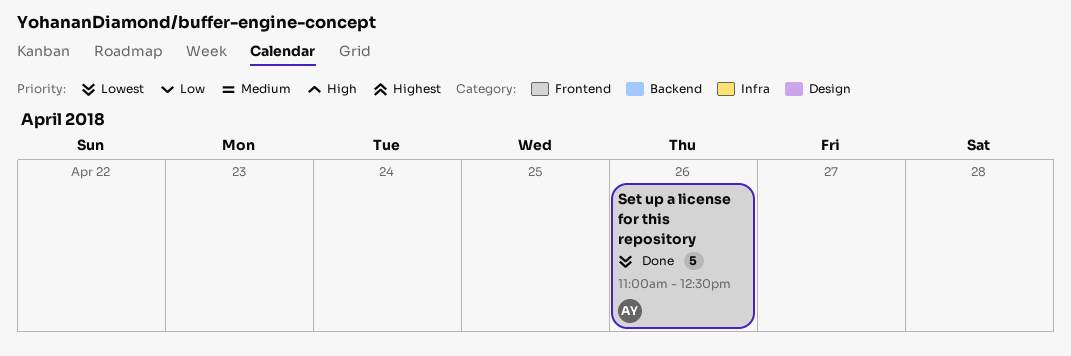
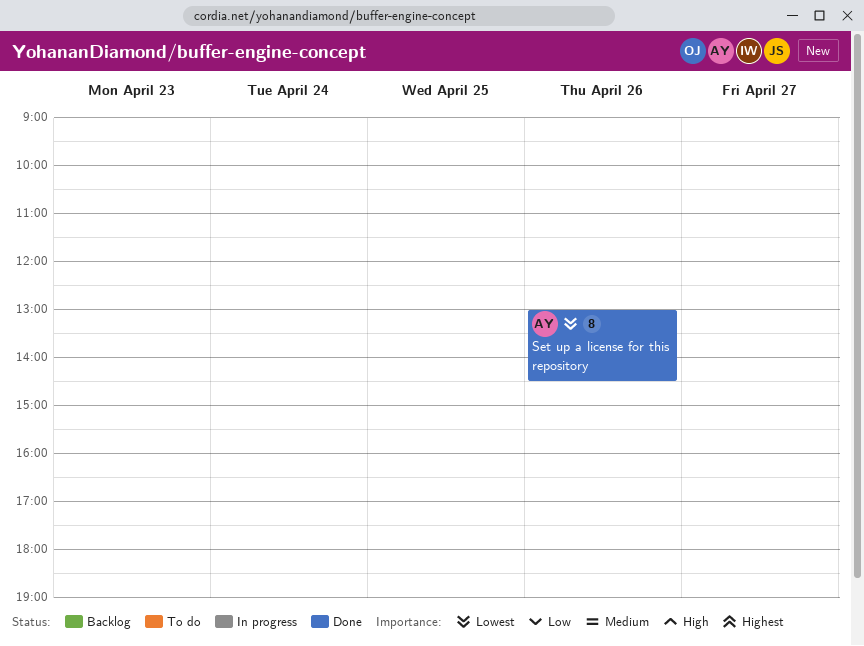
Set up a license for this repository, estimate: 5 -> 8
Set up a license for this repository, begins: 11:00 -> 13:00
Set up a license for this repository, ends: 12:30 -> 14:30

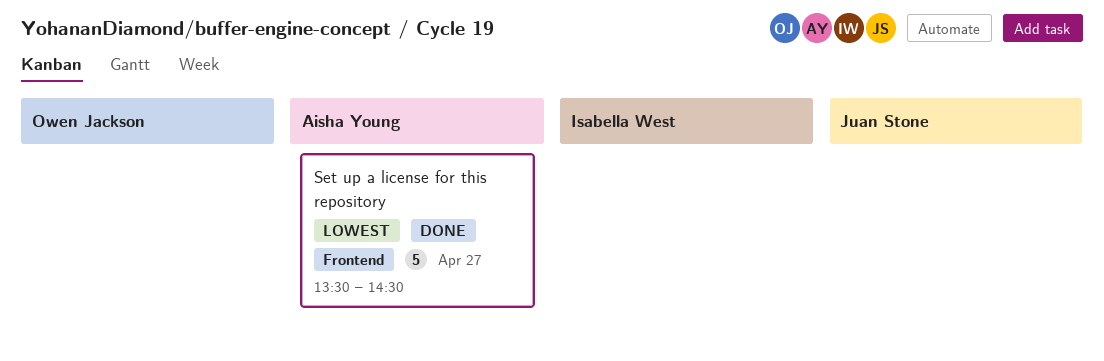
Set up a license for this repository, estimate: 8 -> 5
Set up a license for this repository, day: Apr 26 -> Apr 27
Set up a license for this repository, begins: 13:00 -> 13:30

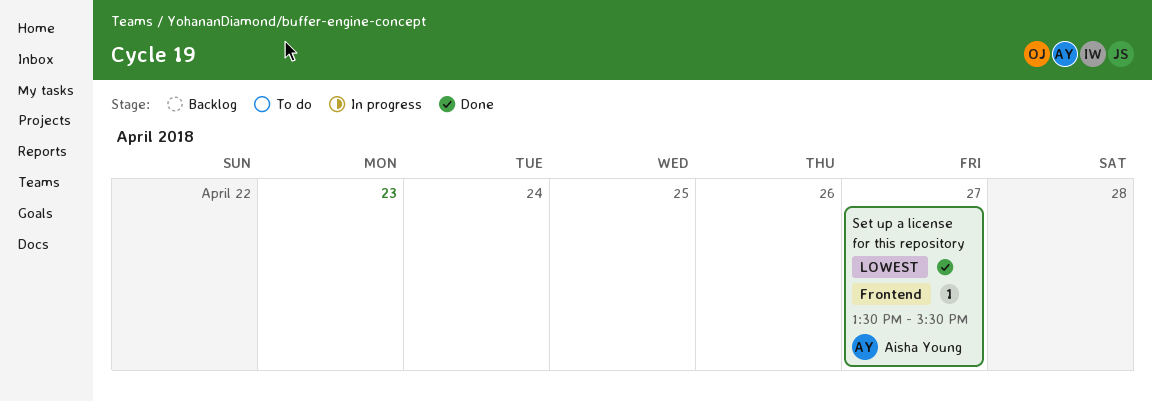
Set up a license for this repository, estimate: 5 -> 1
Set up a license for this repository, ends: 14:30 -> 15:30

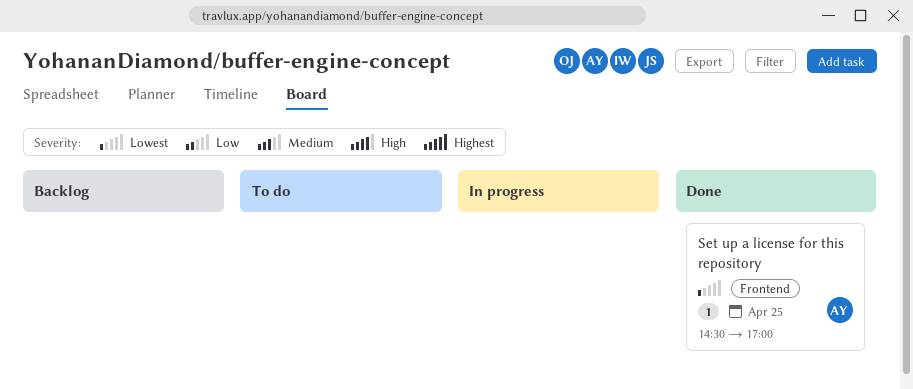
Set up a license for this repository, day: Apr 27 -> Apr 25
Set up a license for this repository, begins: 13:30 -> 14:30
Set up a license for this repository, ends: 15:30 -> 17:00

